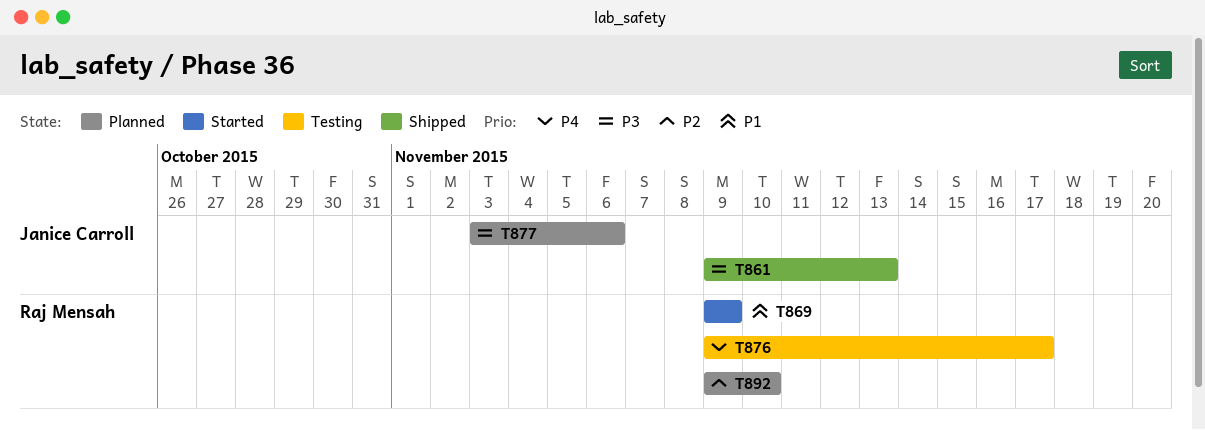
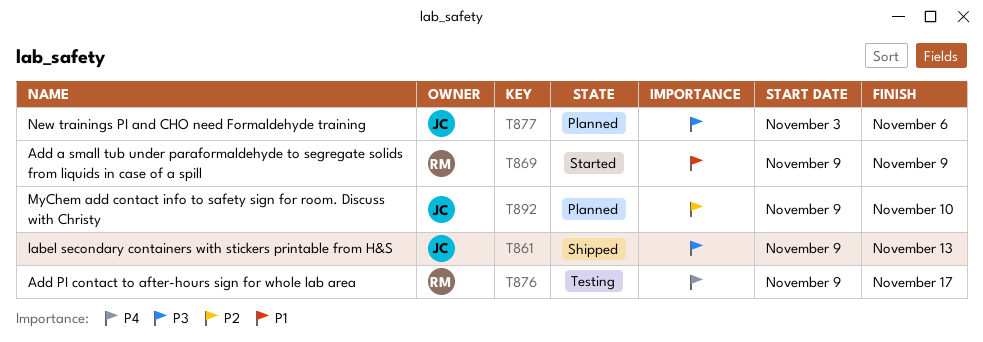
T892, owner: Raj Mensah -> Janice Carroll

